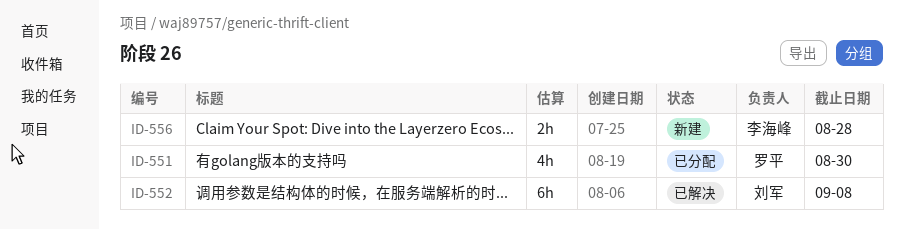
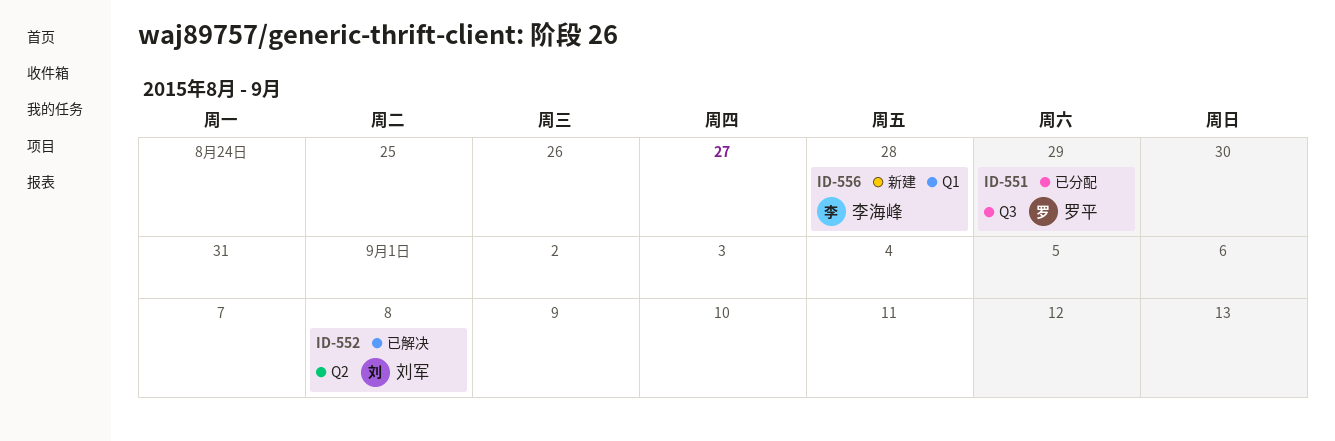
ID-551, due: Aug 30 -> Aug 29

